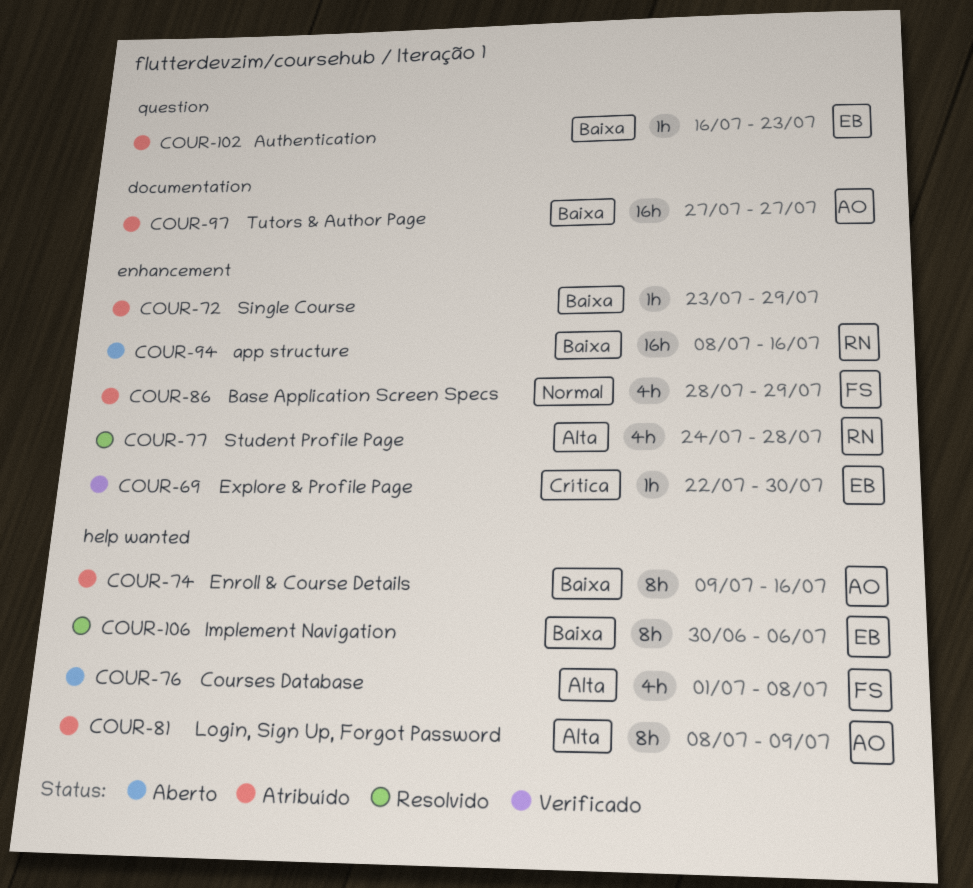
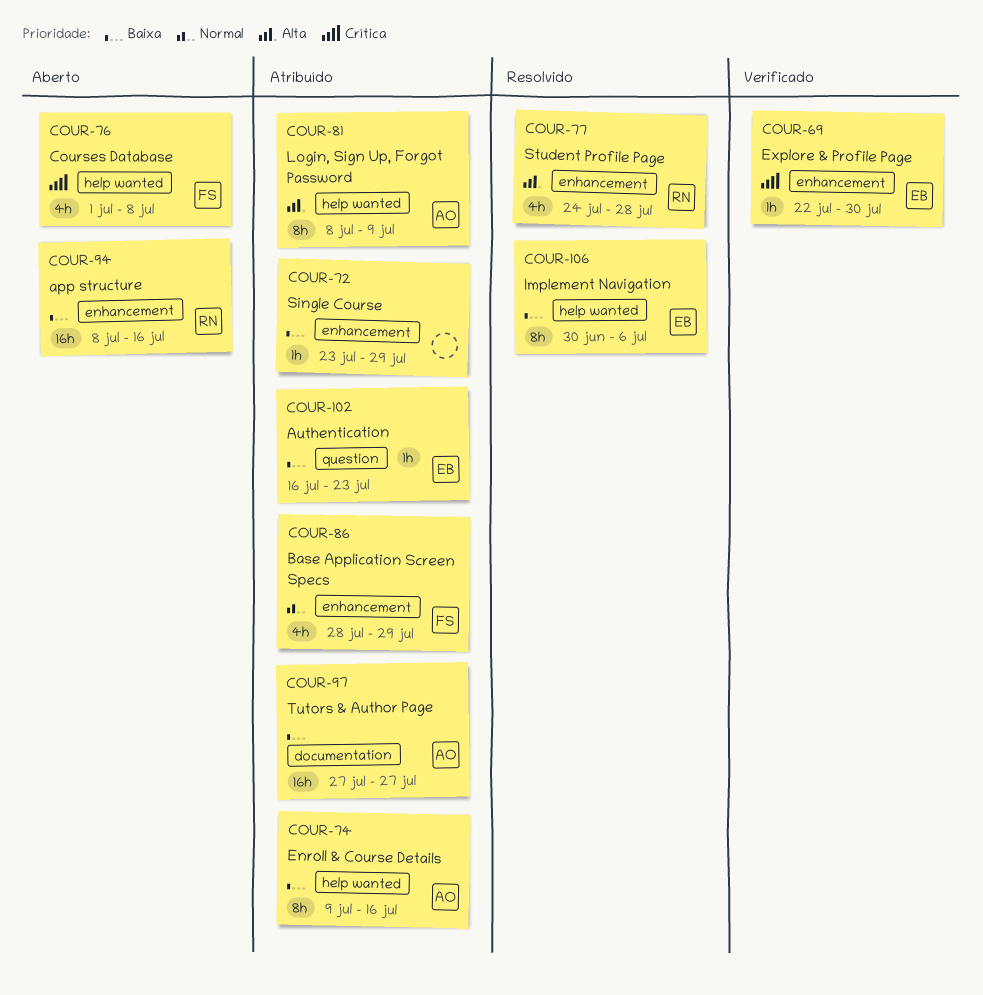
COUR-76, priority: Alta -> Crítica

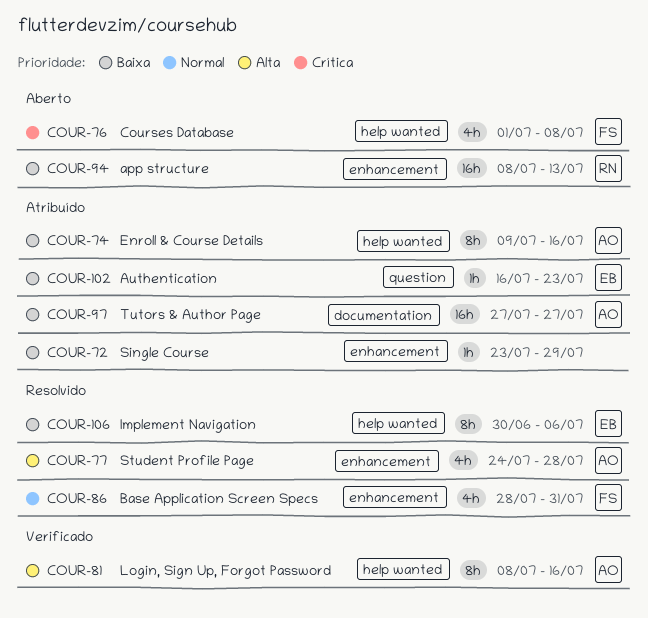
COUR-69: present -> none
COUR-77, owner: RN -> AO
COUR-81, status: Atribuído -> Verificado
COUR-81, due: Jul 9 -> Jul 16
COUR-86, status: Atribuído -> Resolvido
COUR-86, due: Jul 29 -> Jul 31
COUR-94, due: Jul 16 -> Jul 13

